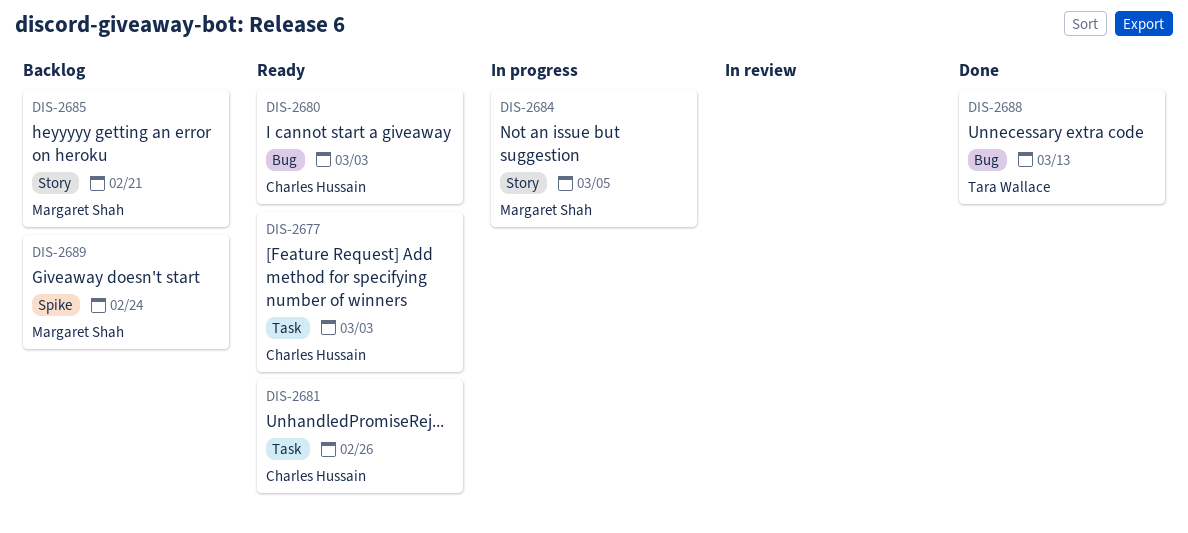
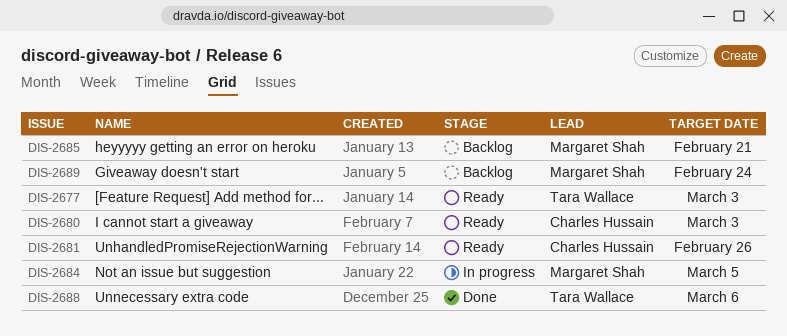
DIS-2677, owner: Charles Hussain -> Tara Wallace
DIS-2688, due: Mar 13 -> Mar 6

